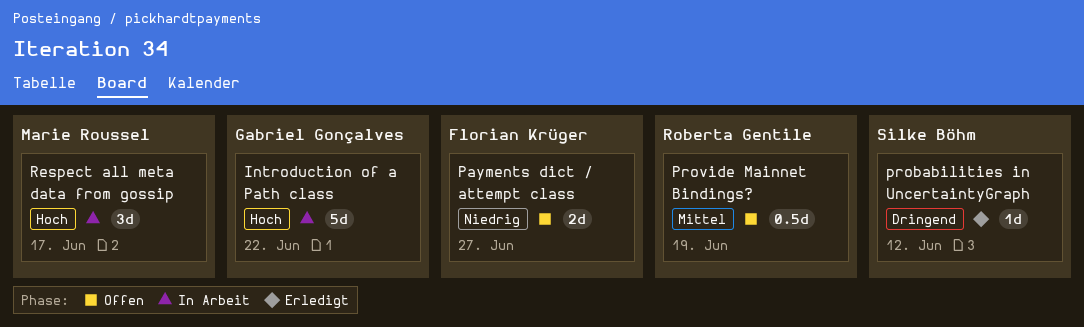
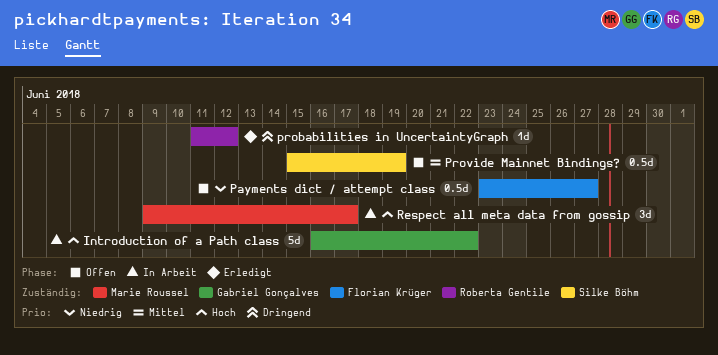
Payments dict / attempt class, estimate: 2d -> 0.5d
probabilities in UncertaintyGraph, owner: Silke Böhm -> Roberta Gentile
Provide Mainnet Bindings?, owner: Roberta Gentile -> Silke Böhm

